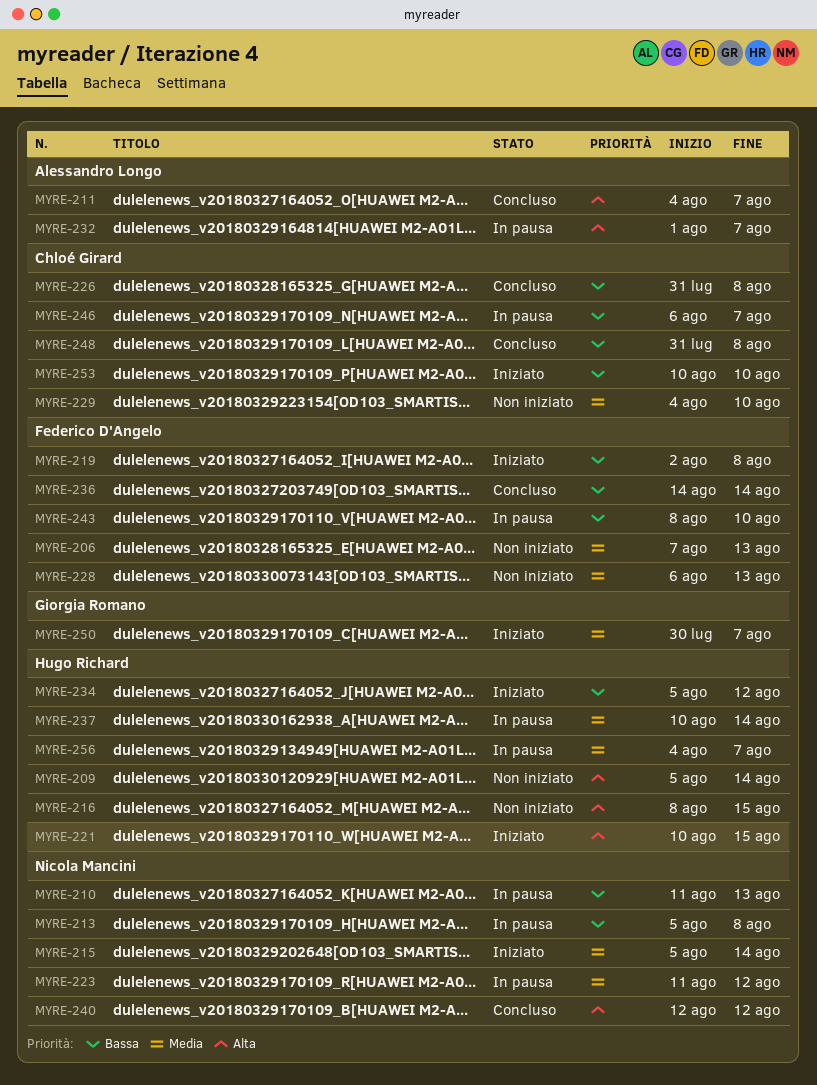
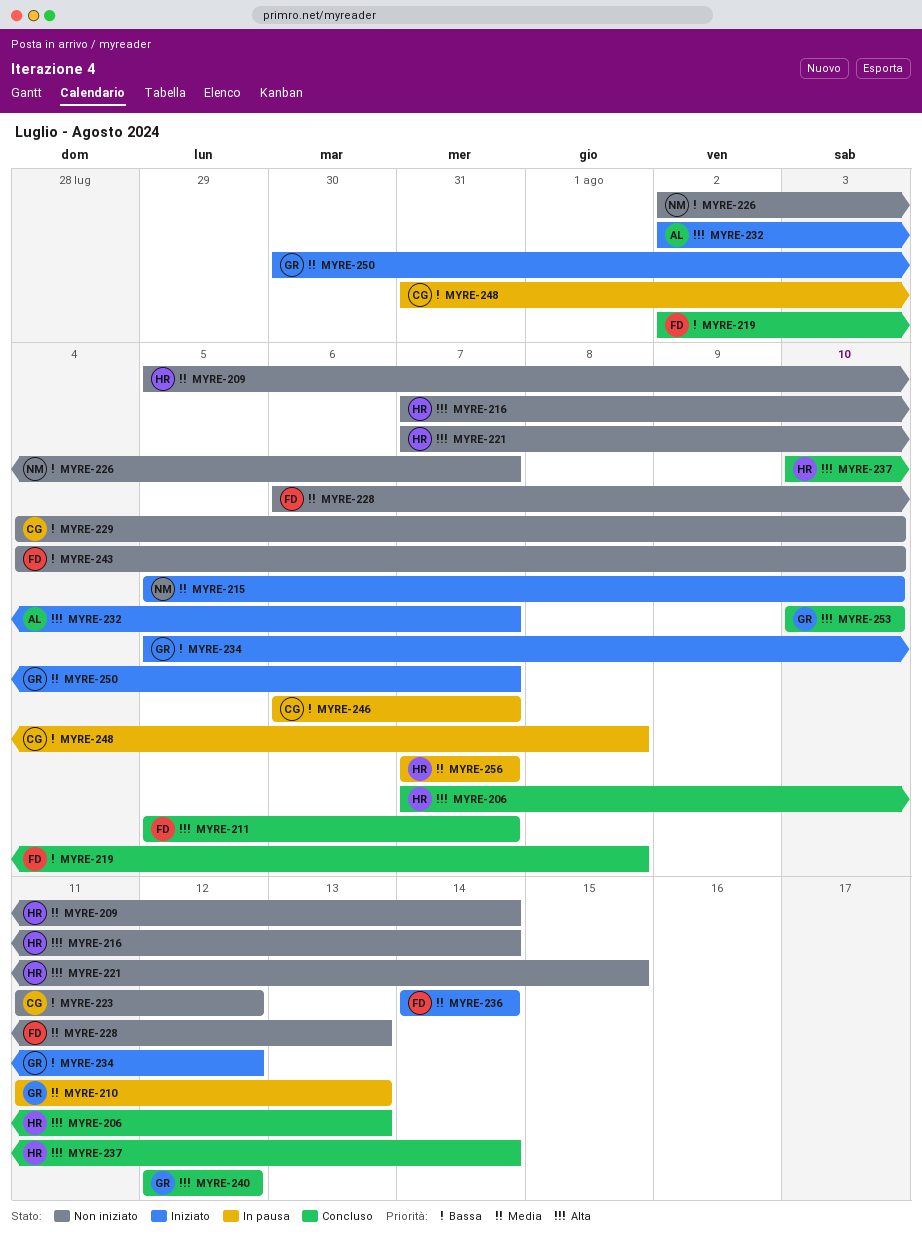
MYRE-206, status: Non iniziato -> Concluso
MYRE-206, owner: Federico D'Angelo -> Hugo Richard
MYRE-206, priority: Media -> Alta
MYRE-209, priority: Alta -> Media
MYRE-210, owner: Nicola Mancini -> Giorgia Romano
MYRE-210, priority: Bassa -> Media
MYRE-211, owner: Alessandro Longo -> Federico D'Angelo
MYRE-211, start: Aug 4 -> Aug 5
MYRE-213: present -> none
MYRE-215, due: Aug 14 -> Aug 10
MYRE-216, start: Aug 8 -> Aug 7
MYRE-216, due: Aug 15 -> Aug 14
MYRE-219, status: Iniziato -> Concluso
MYRE-221, status: Iniziato -> Non iniziato
MYRE-221, start: Aug 10 -> Aug 7
MYRE-223, status: In pausa -> Non iniziato
MYRE-223, owner: Nicola Mancini -> Chloé Girard
MYRE-223, priority: Media -> Bassa
MYRE-226, status: Concluso -> Non iniziato
MYRE-226, owner: Chloé Girard -> Nicola Mancini
MYRE-226, start: Jul 31 -> Aug 2
MYRE-226, due: Aug 8 -> Aug 7
MYRE-229, priority: Media -> Bassa
MYRE-232, status: In pausa -> Iniziato
MYRE-232, start: Aug 1 -> Aug 2
MYRE-234, owner: Hugo Richard -> Giorgia Romano
MYRE-236, status: Concluso -> Iniziato
MYRE-236, priority: Bassa -> Media
MYRE-237, status: In pausa -> Concluso
MYRE-237, priority: Media -> Alta
MYRE-240, owner: Nicola Mancini -> Giorgia Romano
MYRE-243, status: In pausa -> Non iniziato
MYRE-243, start: Aug 8 -> Aug 4
MYRE-248, status: Concluso -> In pausa
MYRE-253, status: Iniziato -> Concluso
MYRE-253, owner: Chloé Girard -> Giorgia Romano
MYRE-253, priority: Bassa -> Alta
MYRE-256, start: Aug 4 -> Aug 7

